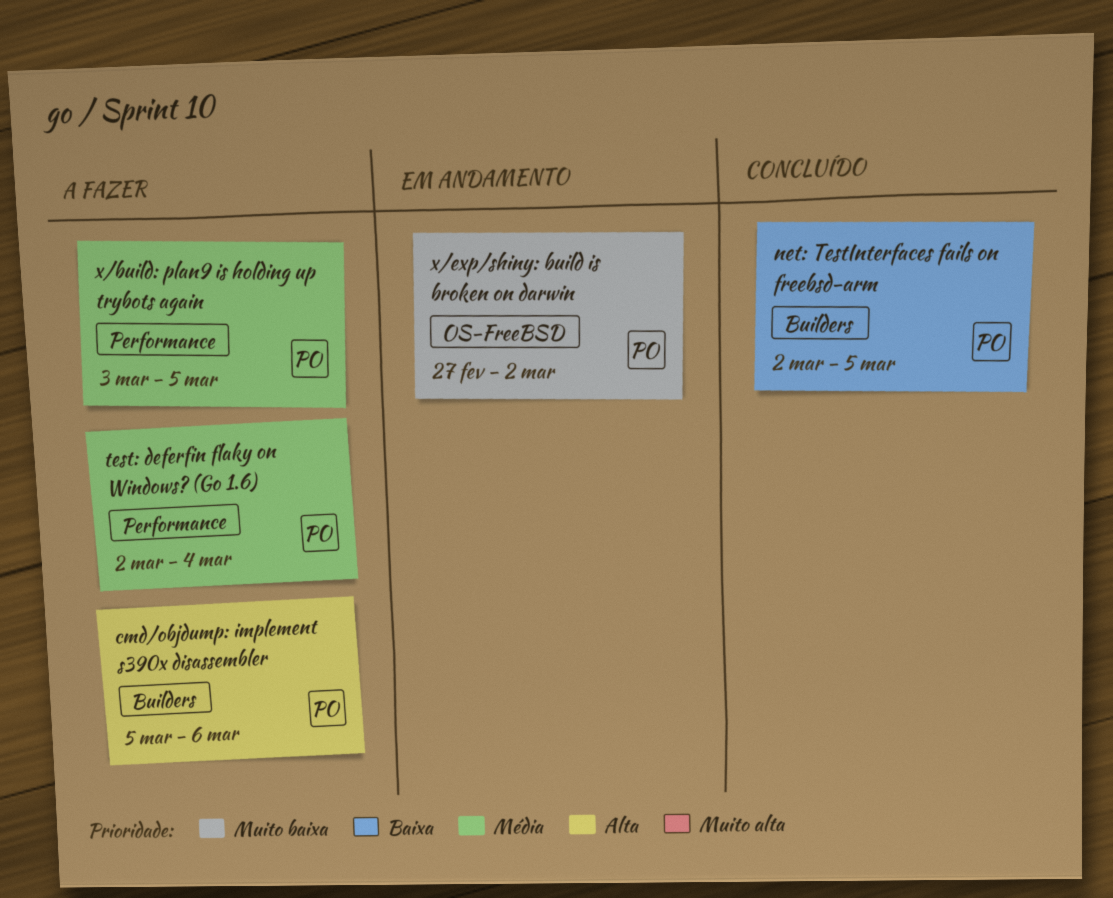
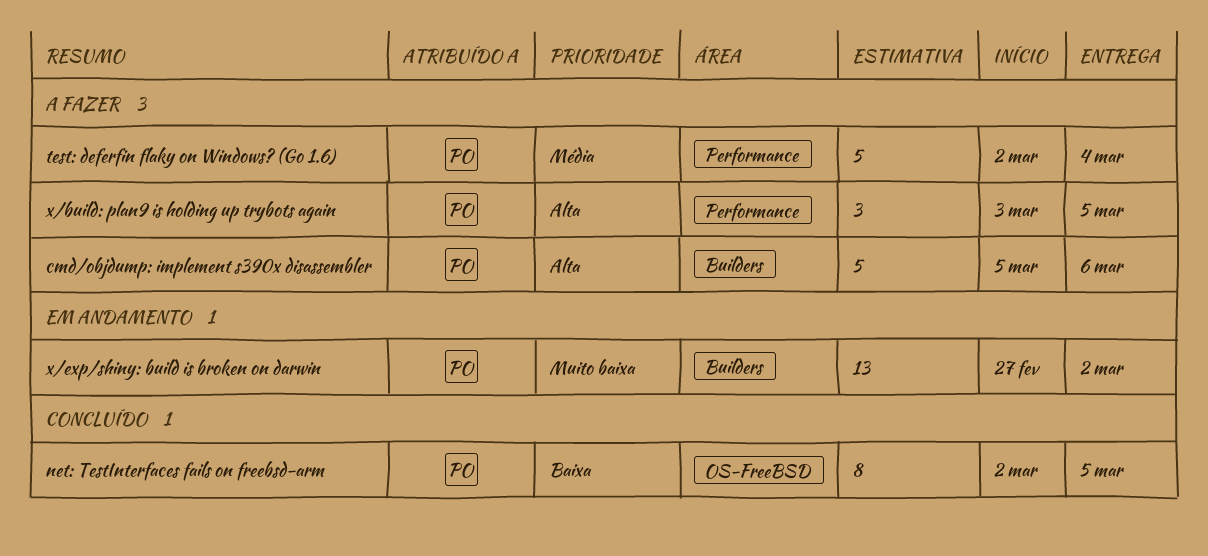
net: TestInterfaces fails on freebsd-arm, label: Builders -> OS-FreeBSD
x/build: plan9 is holding up trybots again, priority: Média -> Alta
x/exp/shiny: build is broken on darwin, label: OS-FreeBSD -> Builders

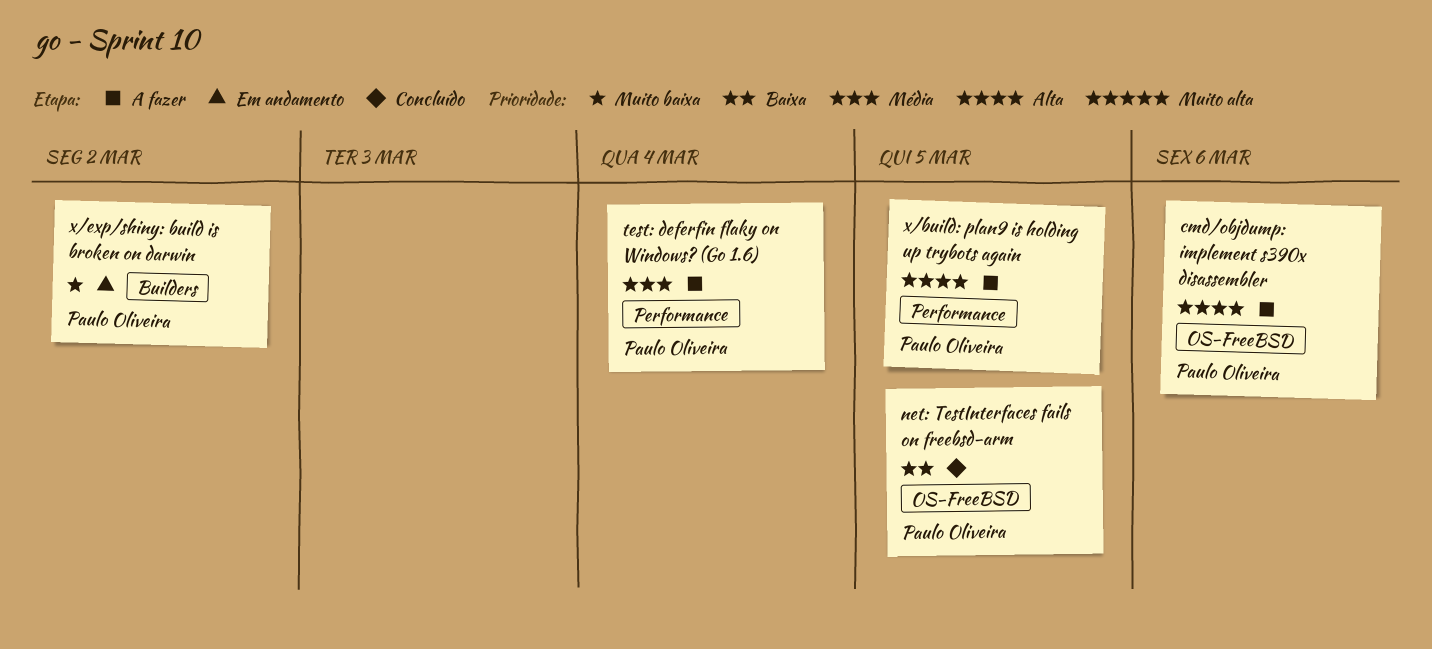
cmd/objdump: implement s390x disassembler, label: Builders -> OS-FreeBSD

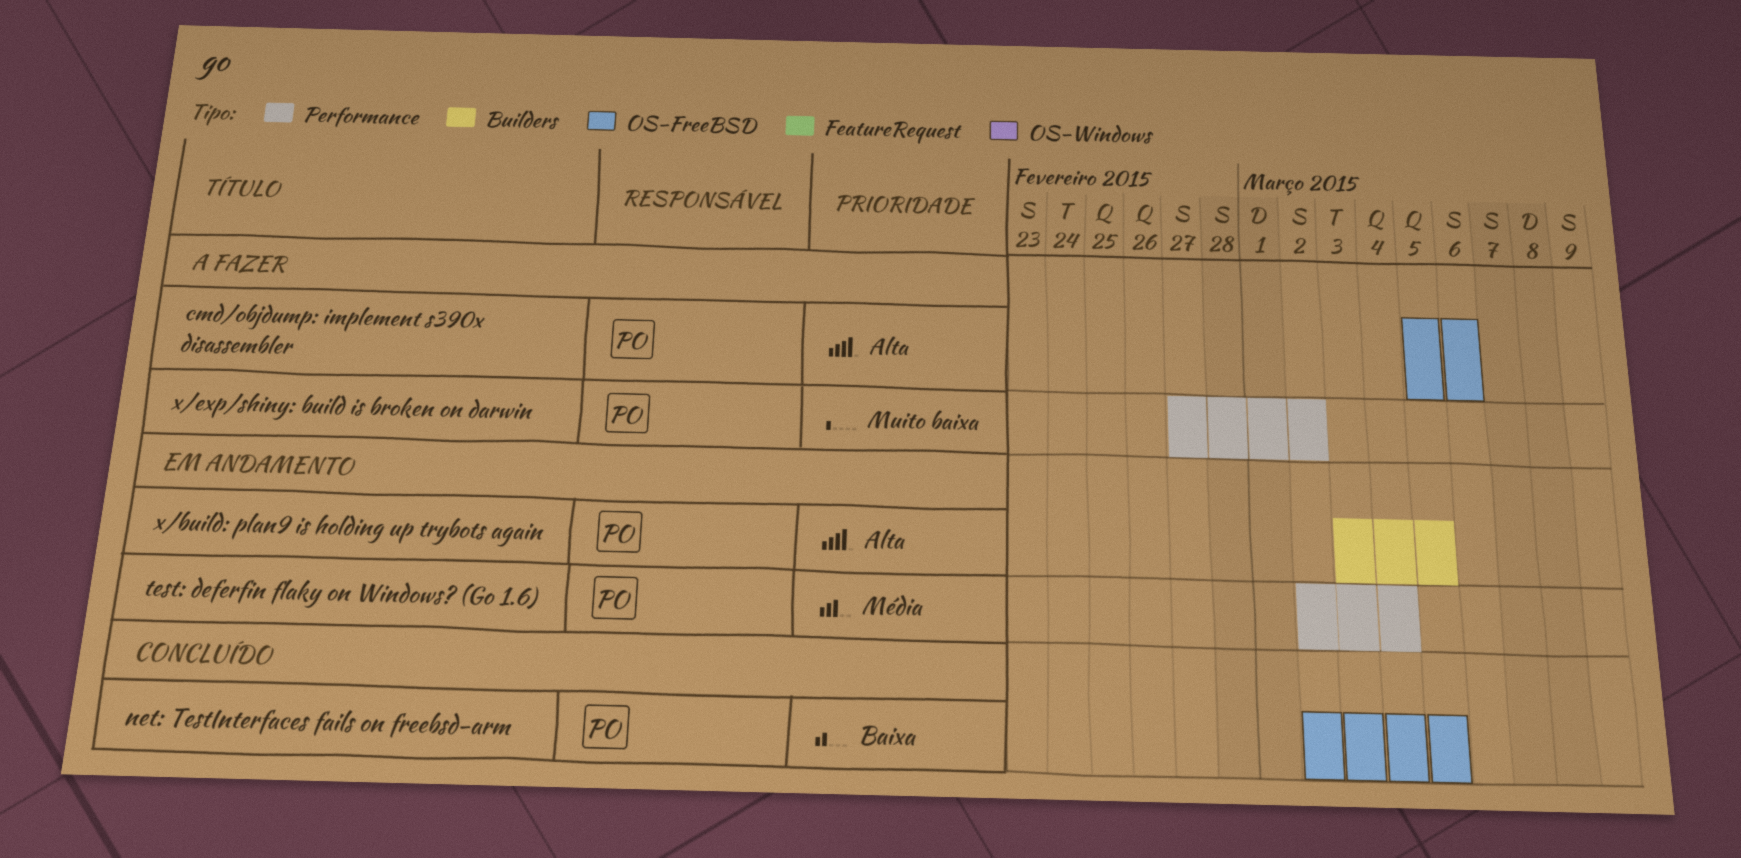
test: deferfin flaky on Windows? (Go 1.6), status: A fazer -> Em andamento
x/build: plan9 is holding up trybots again, status: A fazer -> Em andamento
x/build: plan9 is holding up trybots again, label: Performance -> Builders
x/exp/shiny: build is broken on darwin, status: Em andamento -> A fazer
x/exp/shiny: build is broken on darwin, label: Builders -> Performance

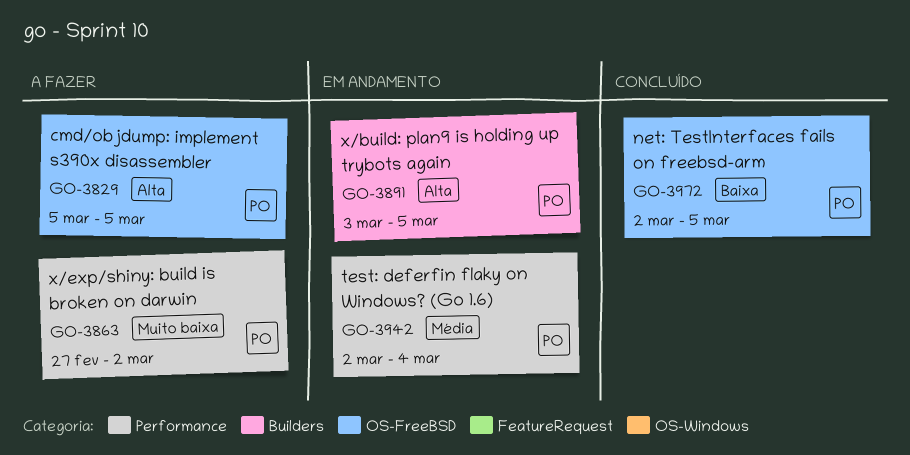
cmd/objdump: implement s390x disassembler, due: Mar 6 -> Mar 5

